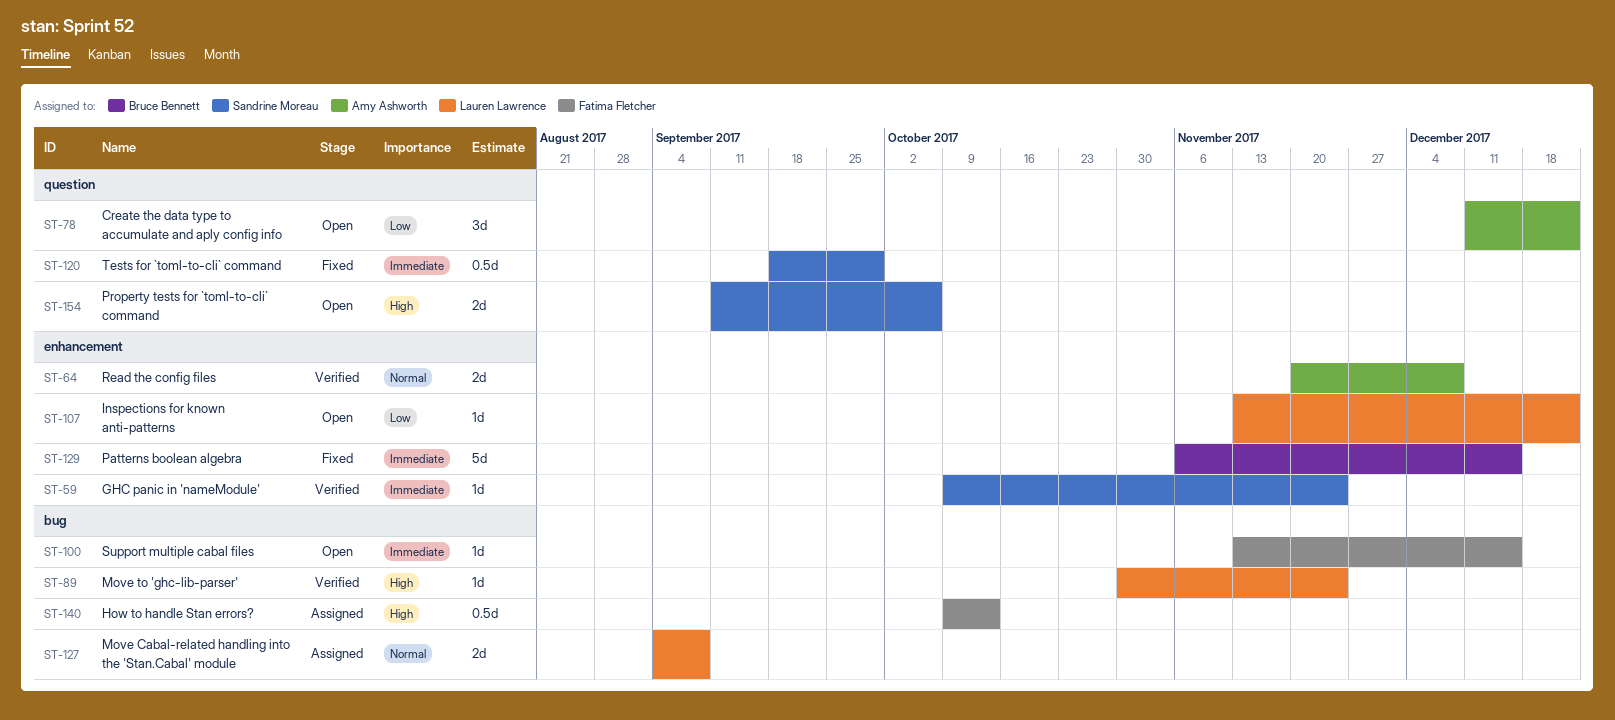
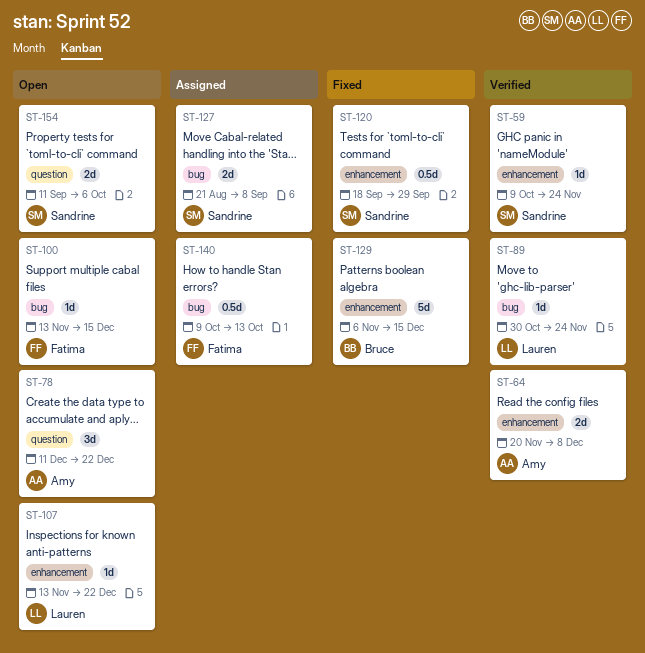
ST-120, label: question -> enhancement
ST-127, owner: Lauren Lawrence -> Sandrine Moreau
ST-127, start: Sep 4 -> Aug 21

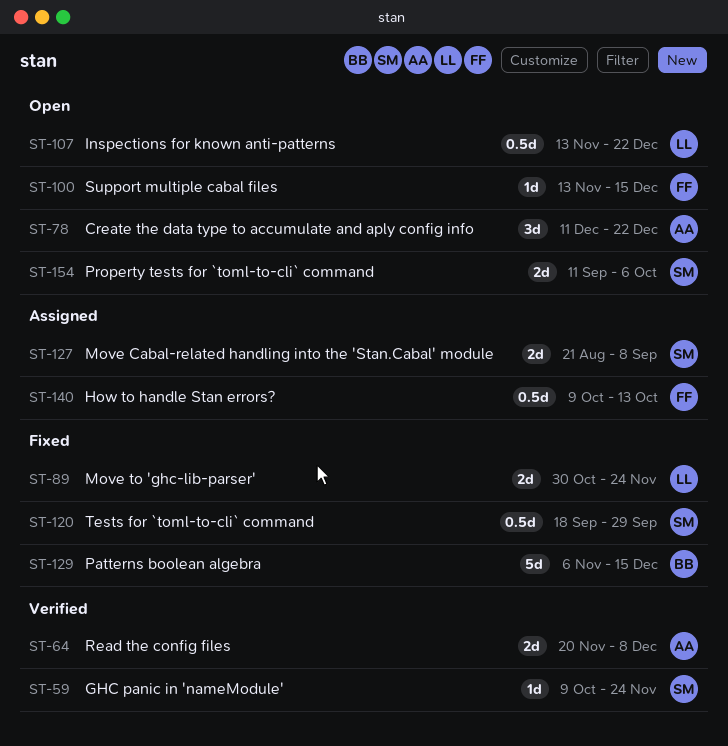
ST-89, status: Verified -> Fixed
ST-89, estimate: 1d -> 2d
ST-107, estimate: 1d -> 0.5d

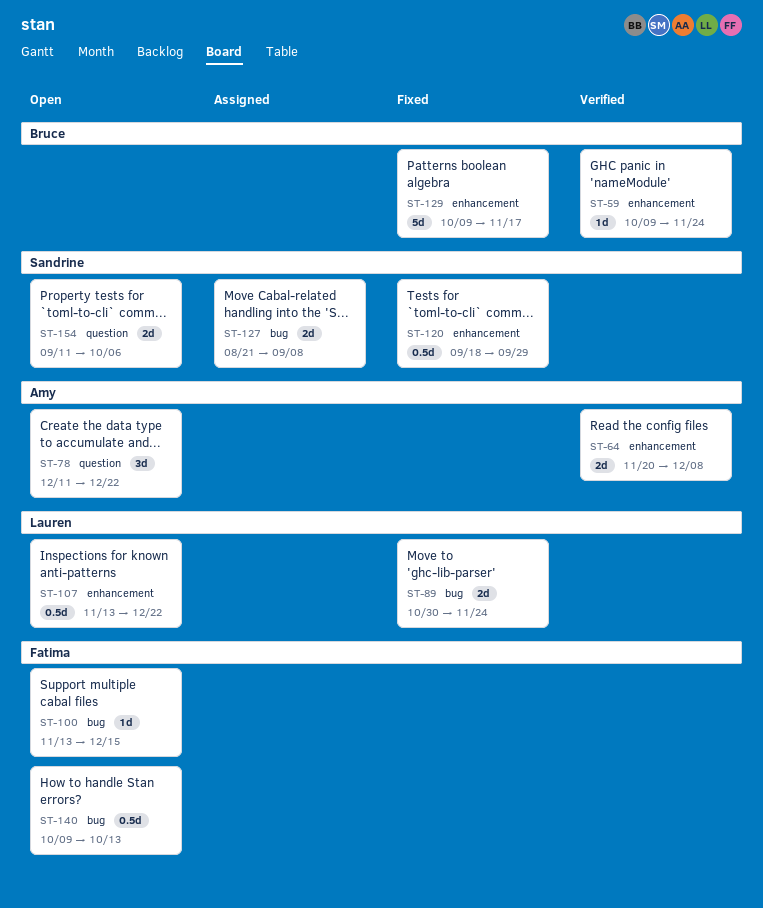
ST-59, owner: Sandrine -> Bruce
ST-129, start: Nov 6 -> Oct 9
ST-129, due: Dec 15 -> Nov 17
ST-140, status: Assigned -> Open

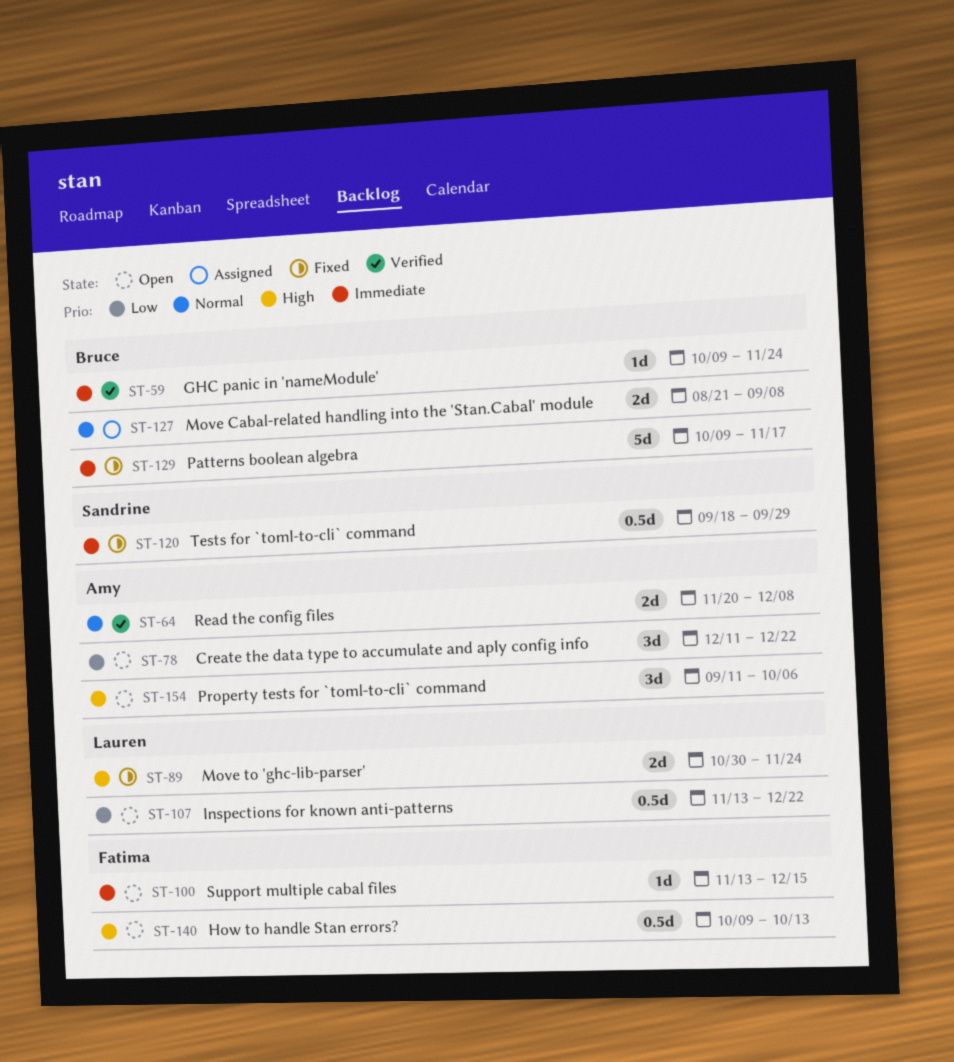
ST-127, owner: Sandrine -> Bruce
ST-154, owner: Sandrine -> Amy
ST-154, estimate: 2d -> 3d

